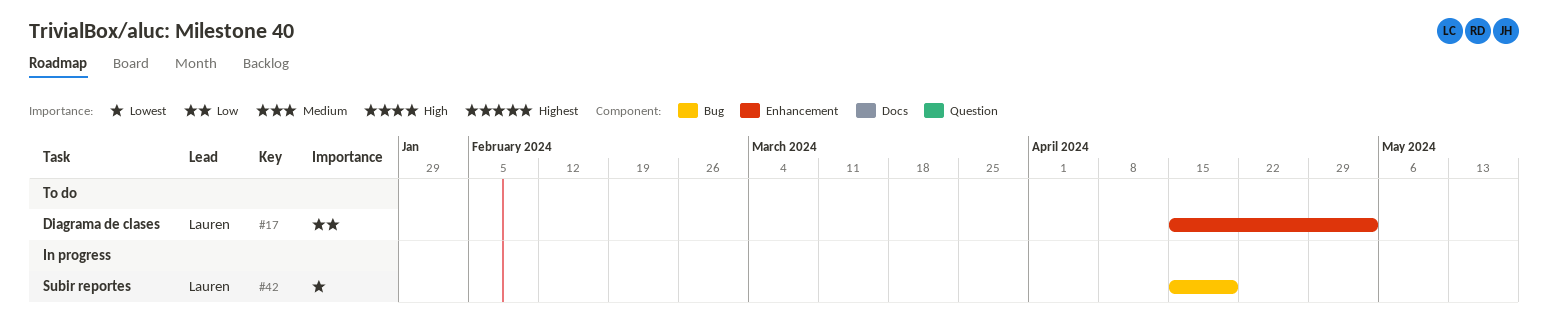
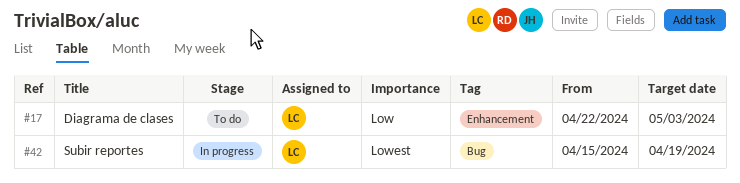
#17, start: Apr 15 -> Apr 22

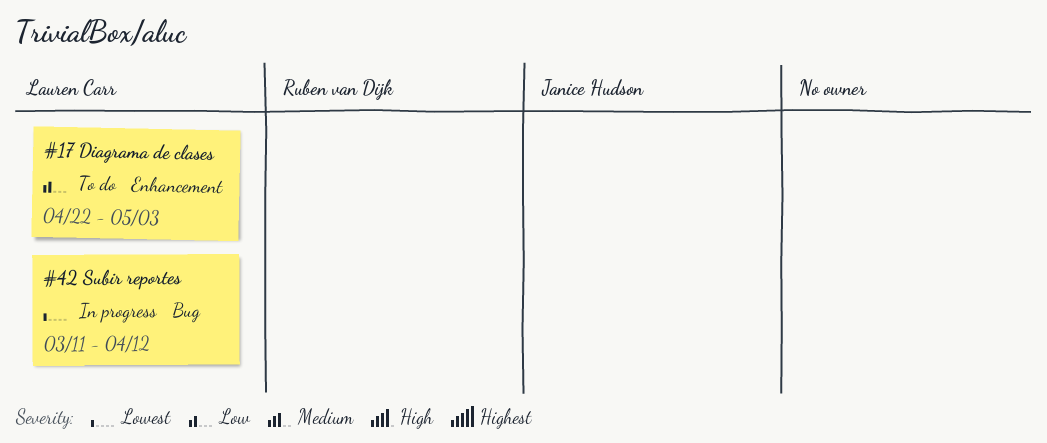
#42, start: Apr 15 -> Mar 11
#42, due: Apr 19 -> Apr 12

